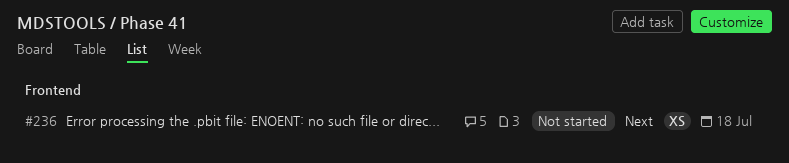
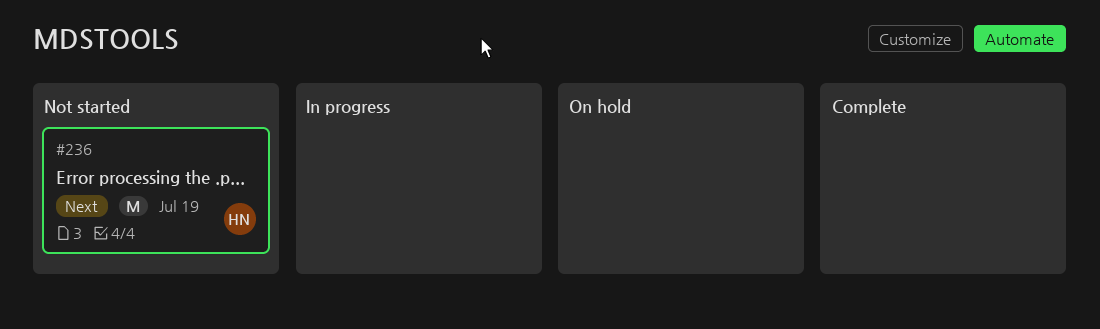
#236, estimate: XS -> M
#236, due: Jul 18 -> Jul 19

